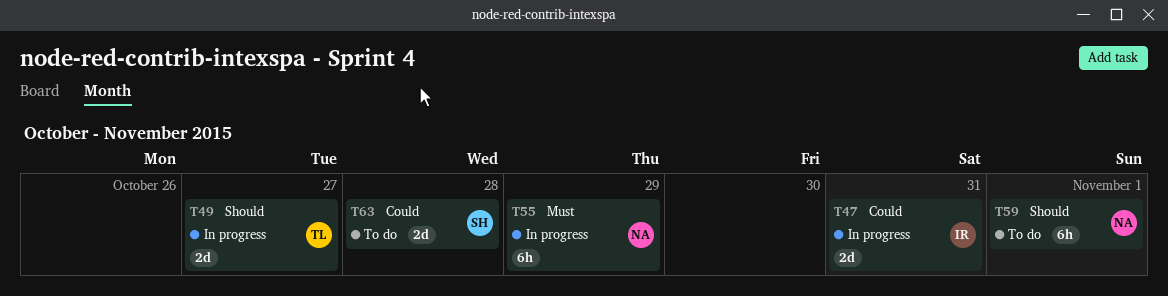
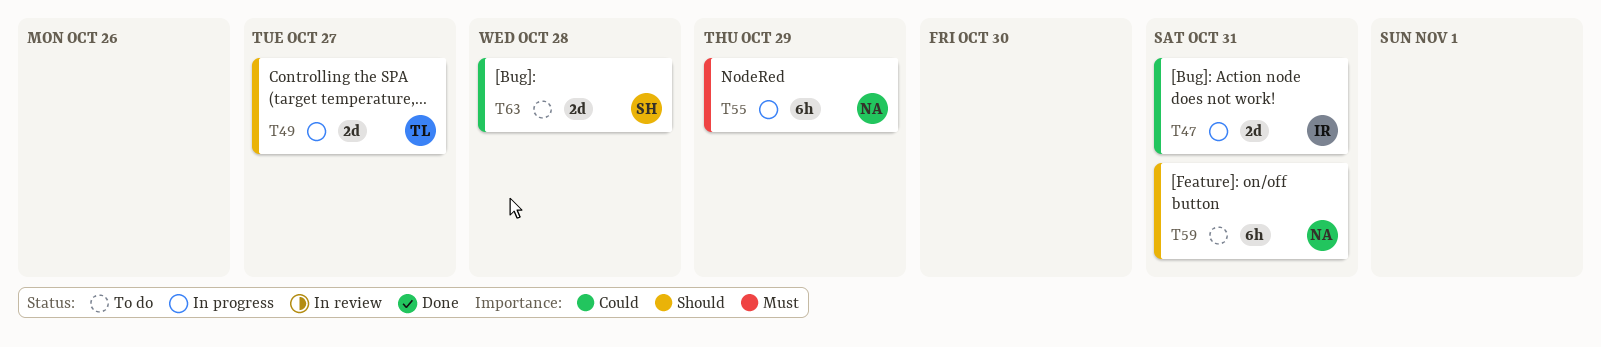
T59, due: Nov 1 -> Oct 31

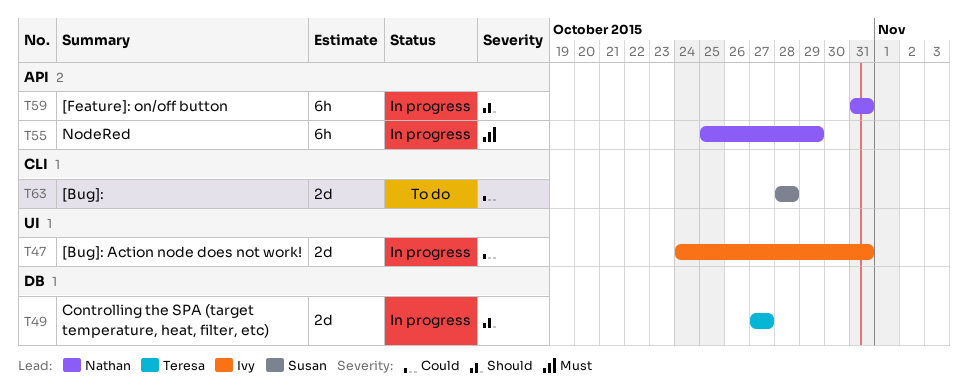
T59, status: To do -> In progress

